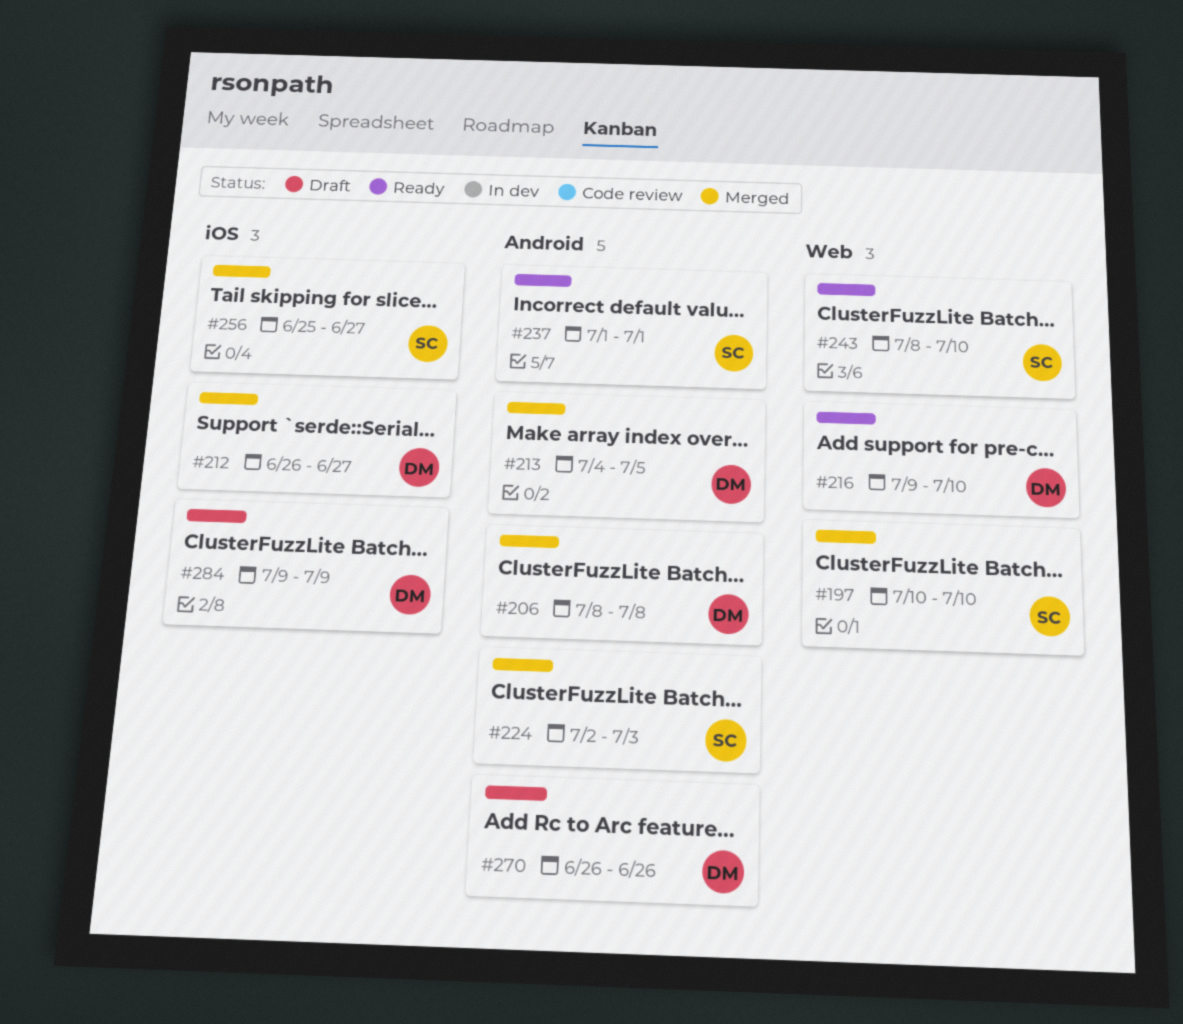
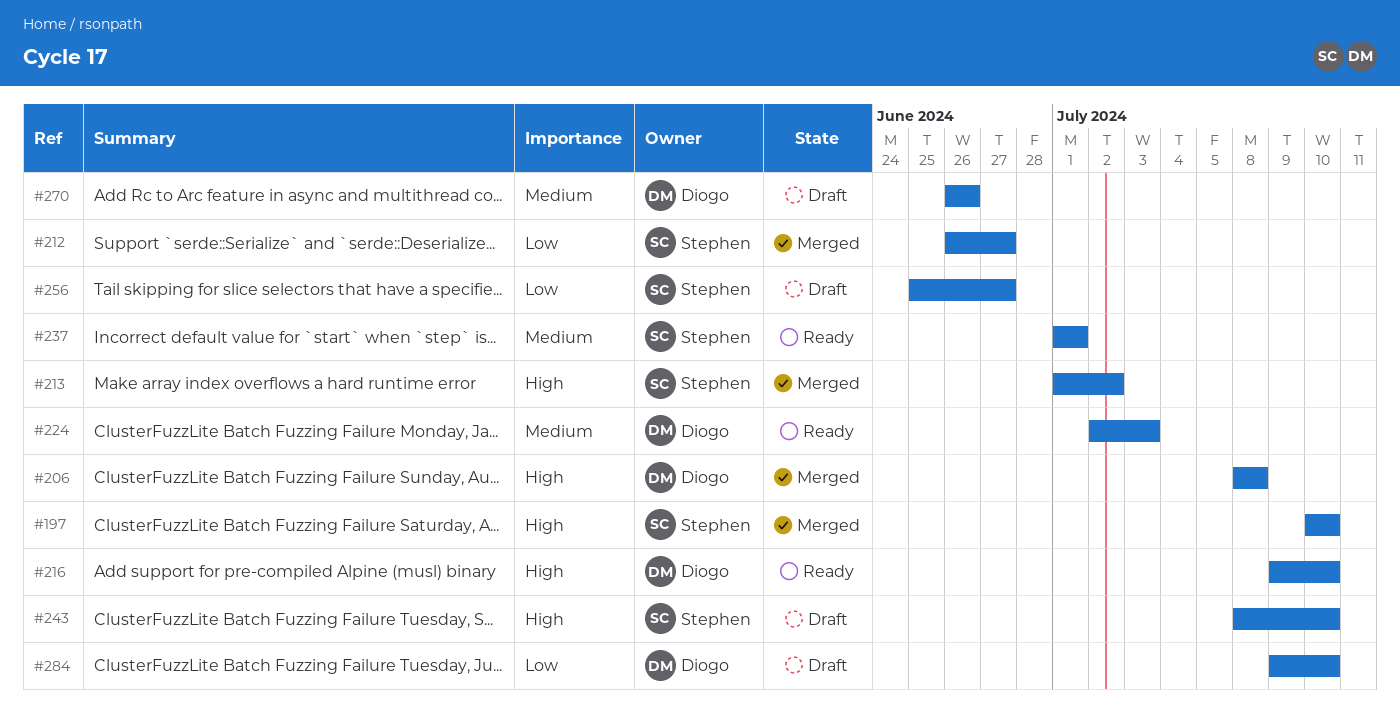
#212, owner: Diogo -> Stephen
#213, owner: Diogo -> Stephen
#213, start: Jul 4 -> Jul 1
#213, due: Jul 5 -> Jul 2
#224, status: Merged -> Ready
#224, owner: Stephen -> Diogo
#243, status: Ready -> Draft
#256, status: Merged -> Draft
#284, due: Jul 9 -> Jul 10

